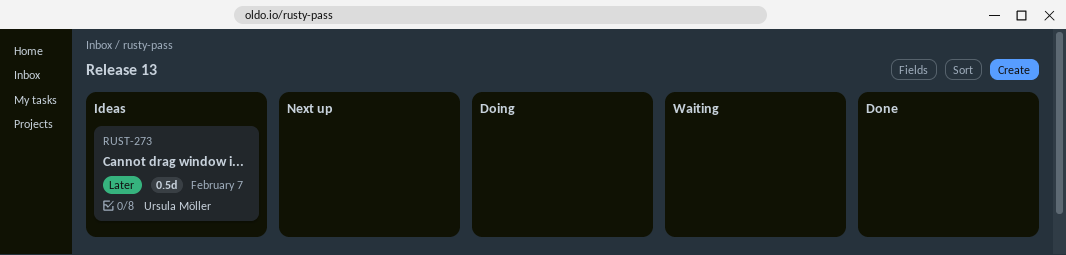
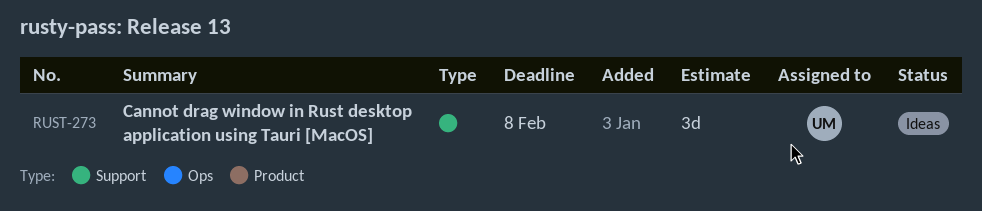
RUST-273, estimate: 0.5d -> 3d
RUST-273, due: Feb 7 -> Feb 8

